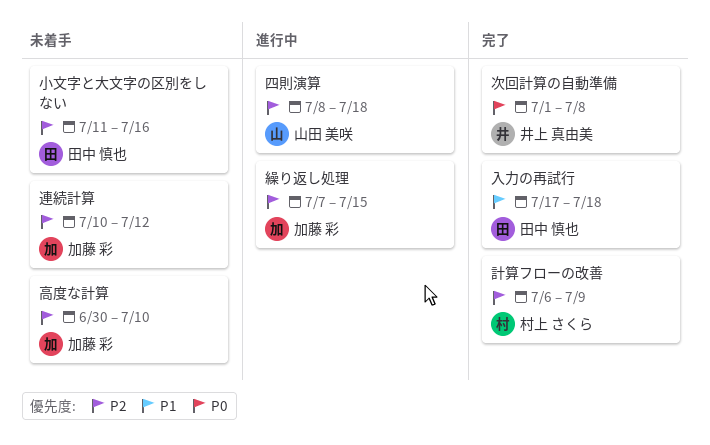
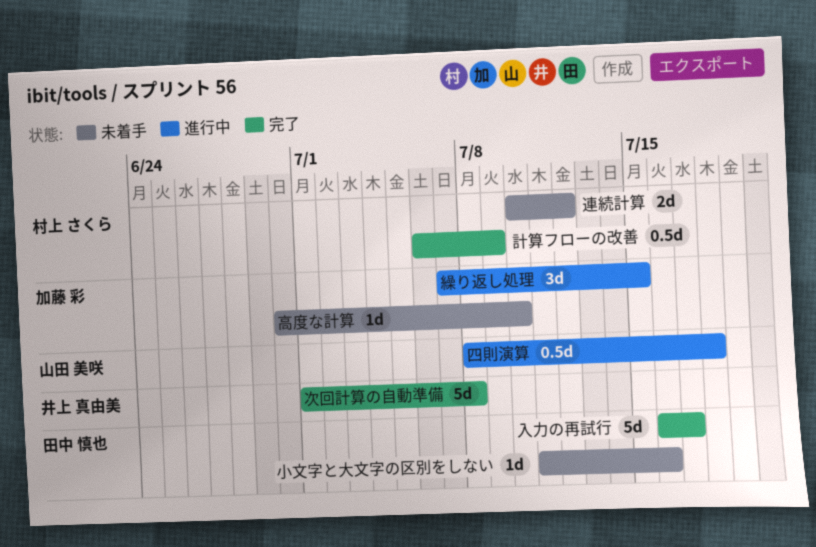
入力の再試行, start: Jul 17 -> Jul 16
入力の再試行, due: Jul 18 -> Jul 17
連続計算, owner: 加藤 彩 -> 村上 さくら

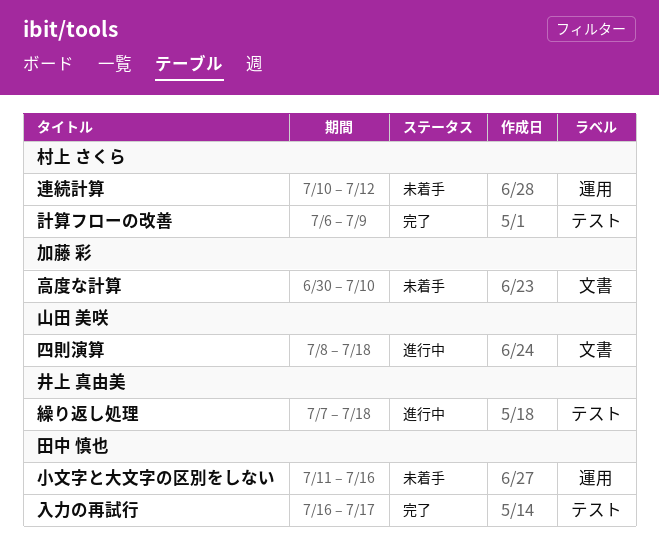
次回計算の自動準備: present -> none
繰り返し処理, owner: 加藤 彩 -> 井上 真由美
繰り返し処理, due: Jul 15 -> Jul 18

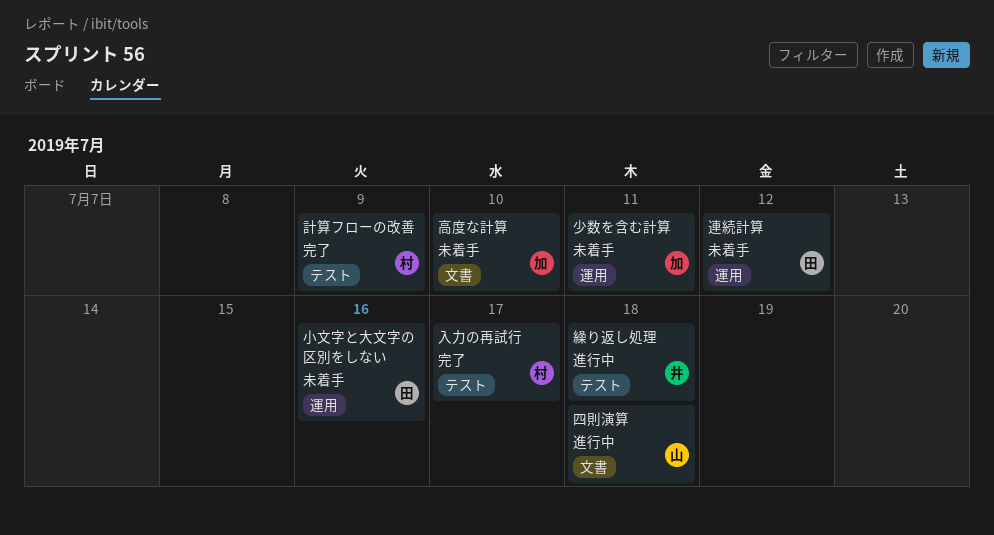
入力の再試行, owner: 田中 慎也 -> 村上 さくら
少数を含む計算: none -> present
連続計算, owner: 村上 さくら -> 田中 慎也

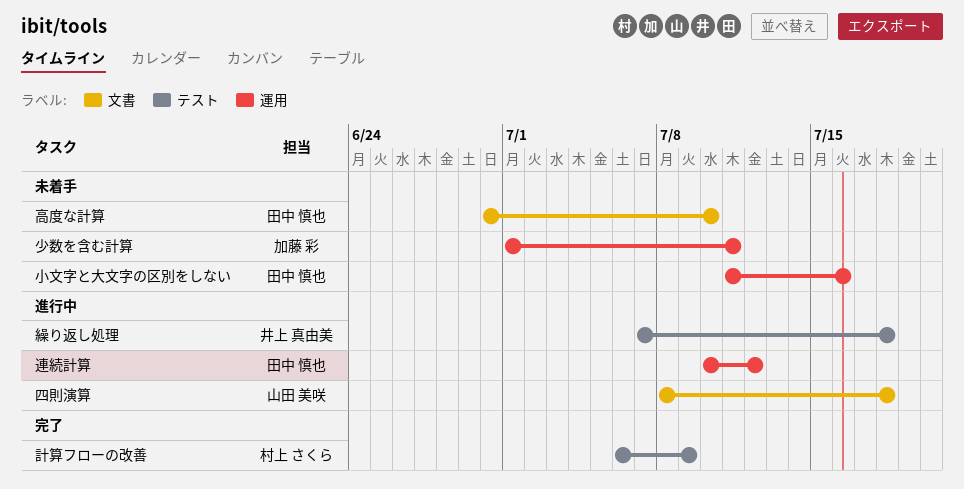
入力の再試行: present -> none
連続計算, status: 未着手 -> 進行中
高度な計算, owner: 加藤 彩 -> 田中 慎也

